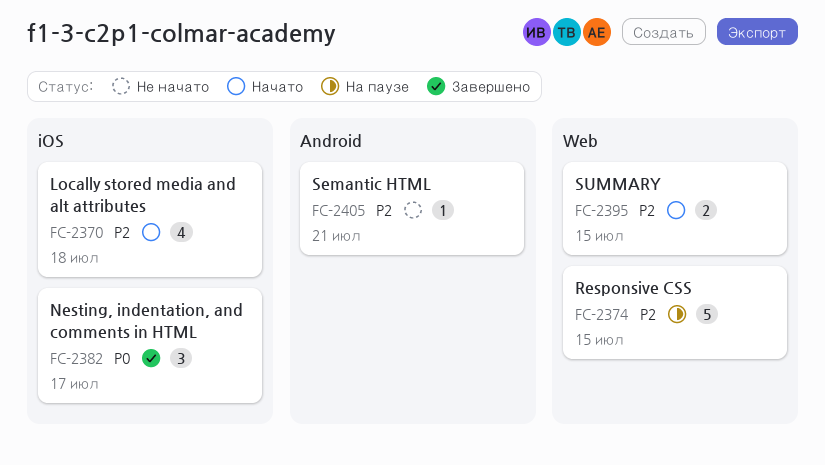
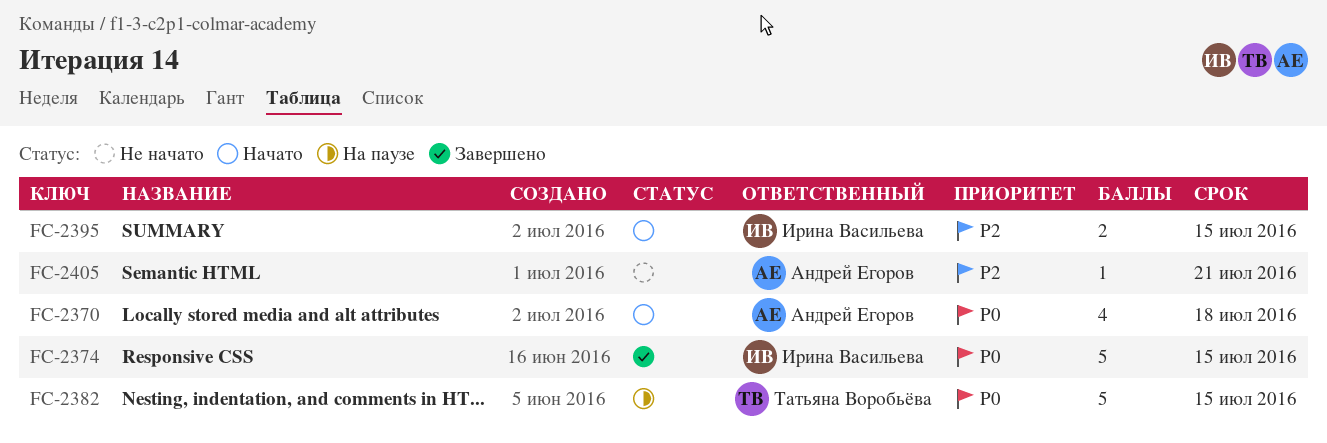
FC-2370, priority: P2 -> P0
FC-2374, status: На паузе -> Завершено
FC-2374, priority: P2 -> P0
FC-2382, status: Завершено -> На паузе
FC-2382, estimate: 3 -> 5
FC-2382, due: Jul 17 -> Jul 15

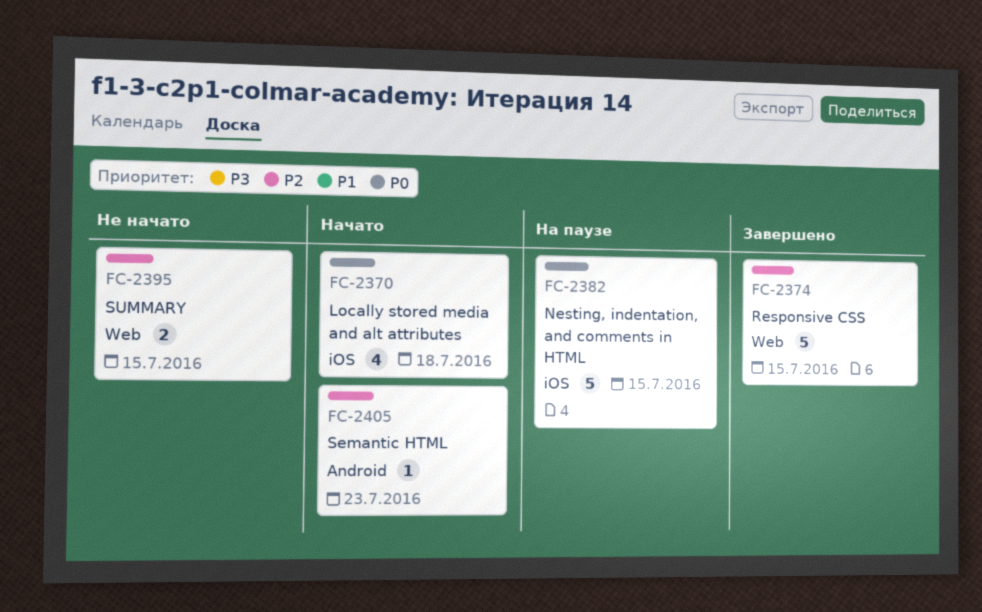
FC-2374, priority: P0 -> P2
FC-2395, status: Начато -> Не начато
FC-2405, status: Не начато -> Начато
FC-2405, due: Jul 21 -> Jul 23

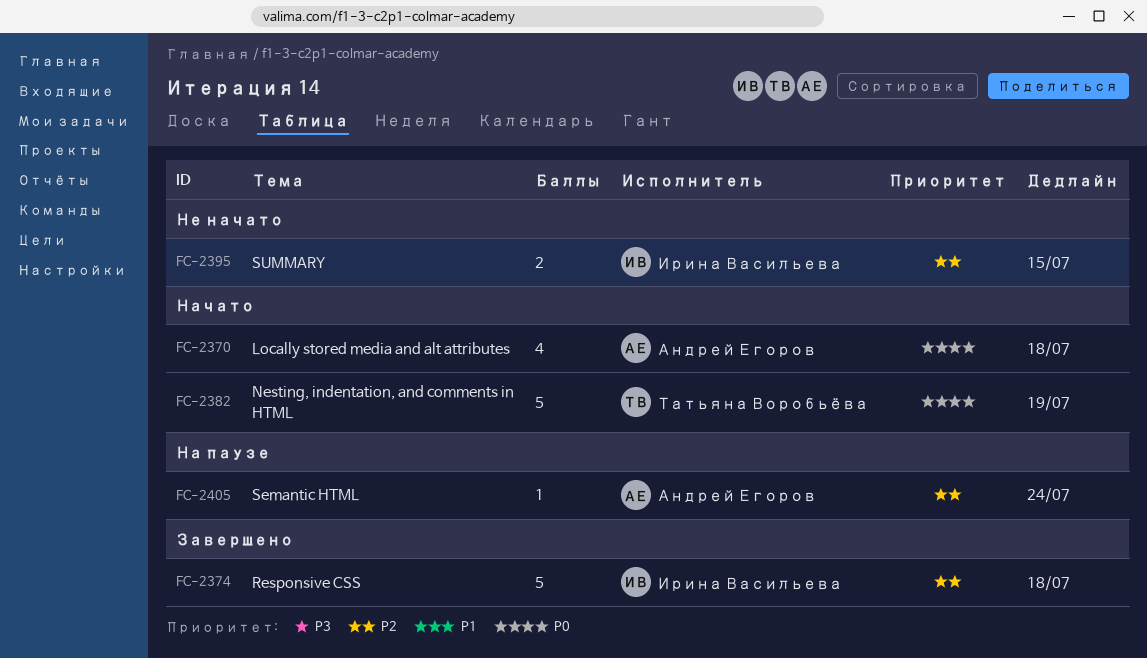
FC-2374, due: Jul 15 -> Jul 18
FC-2382, status: На паузе -> Начато
FC-2382, due: Jul 15 -> Jul 19
FC-2405, status: Начато -> На паузе
FC-2405, due: Jul 23 -> Jul 24

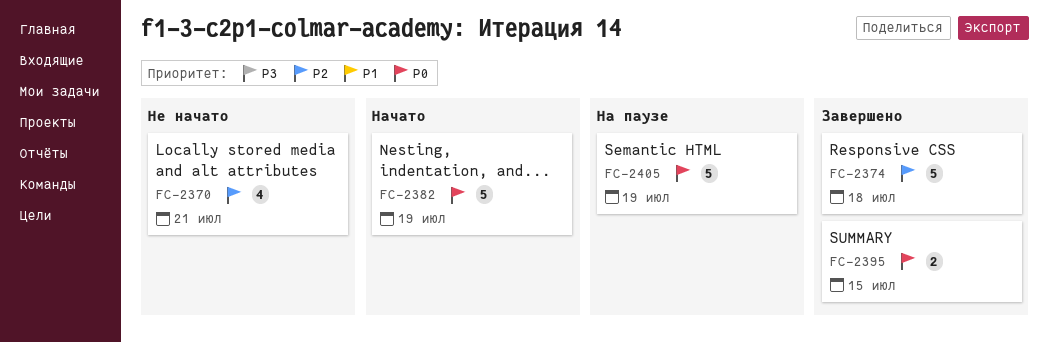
FC-2370, status: Начато -> Не начато
FC-2370, priority: P0 -> P2
FC-2370, due: Jul 18 -> Jul 21
FC-2395, status: Не начато -> Завершено
FC-2395, priority: P2 -> P0
FC-2405, priority: P2 -> P0
FC-2405, estimate: 1 -> 5
FC-2405, due: Jul 24 -> Jul 19

